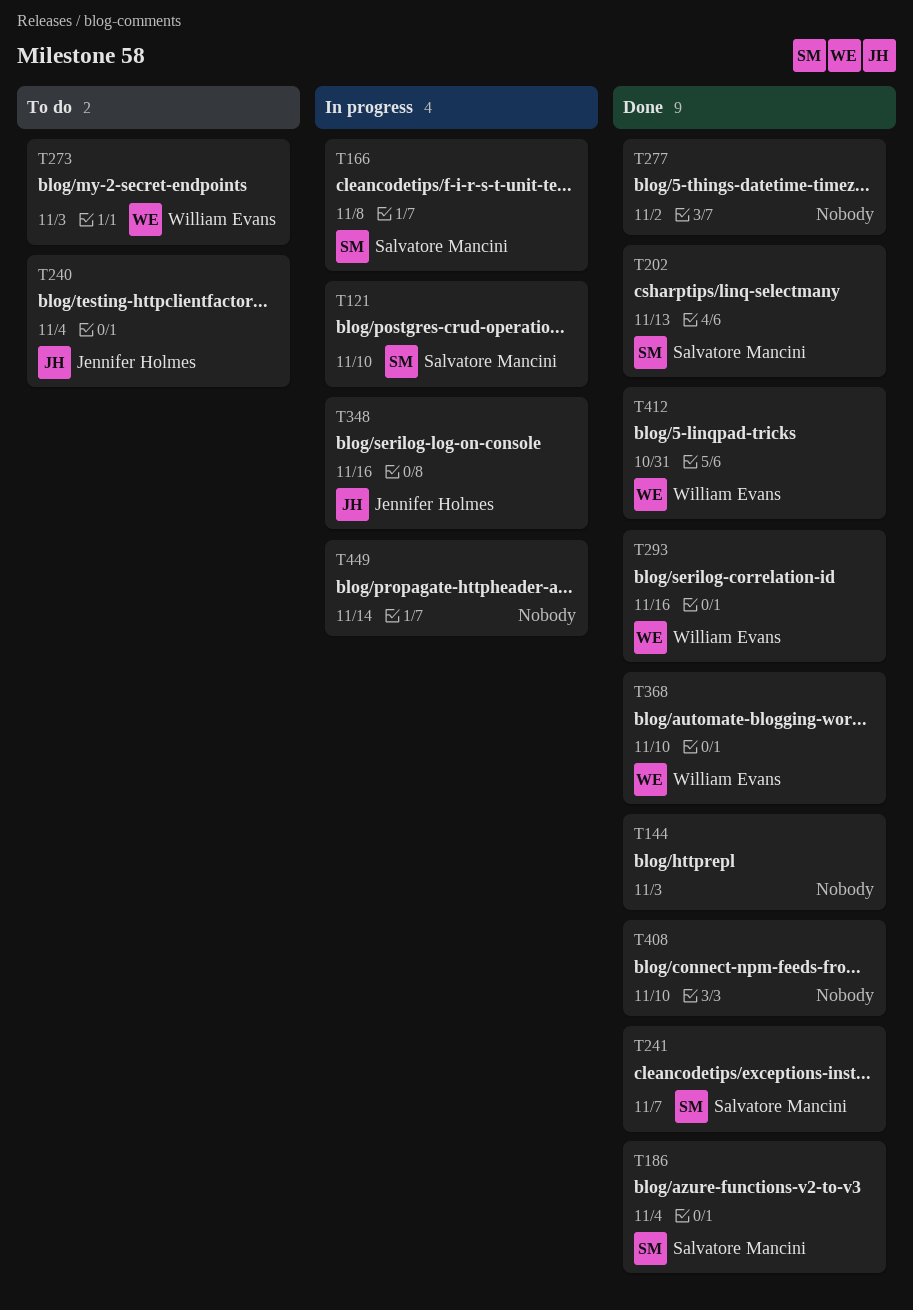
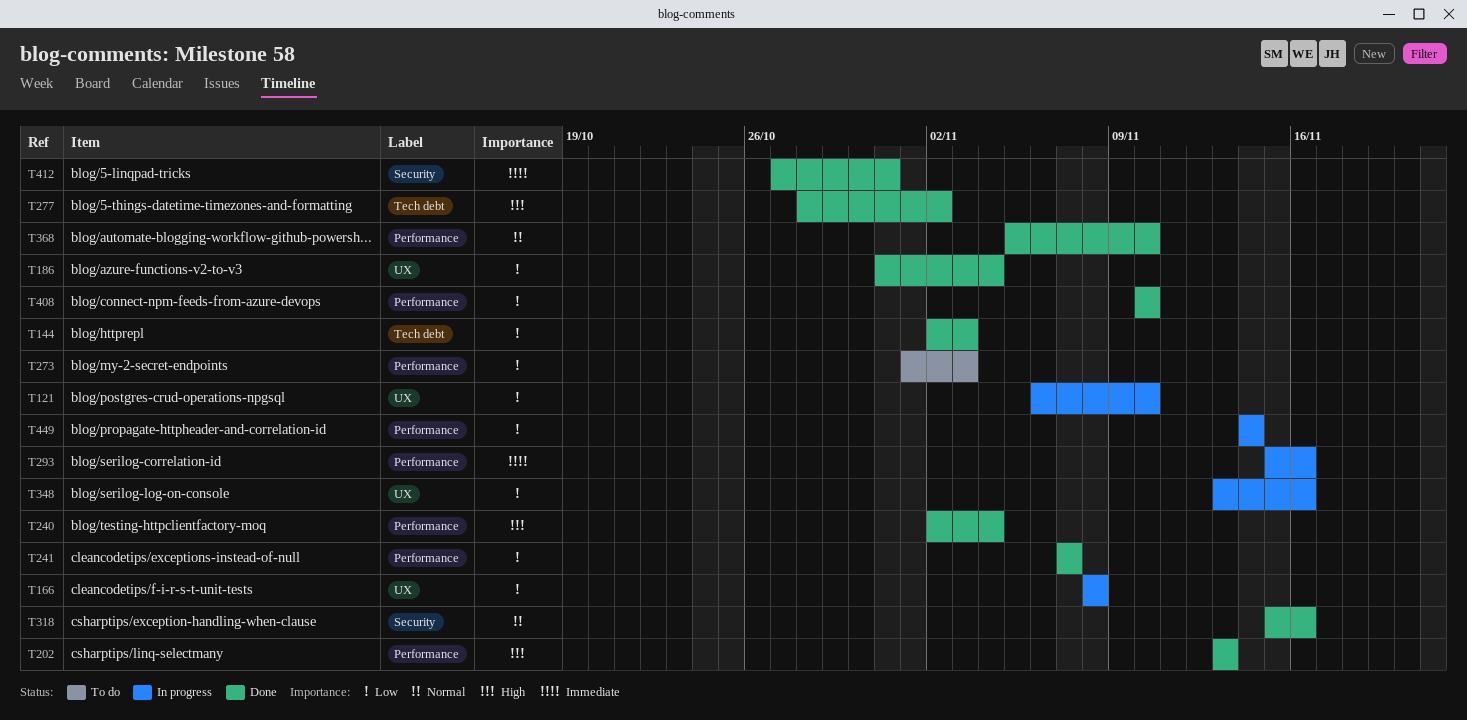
T240, status: To do -> Done
T293, status: Done -> In progress
T318: none -> present

